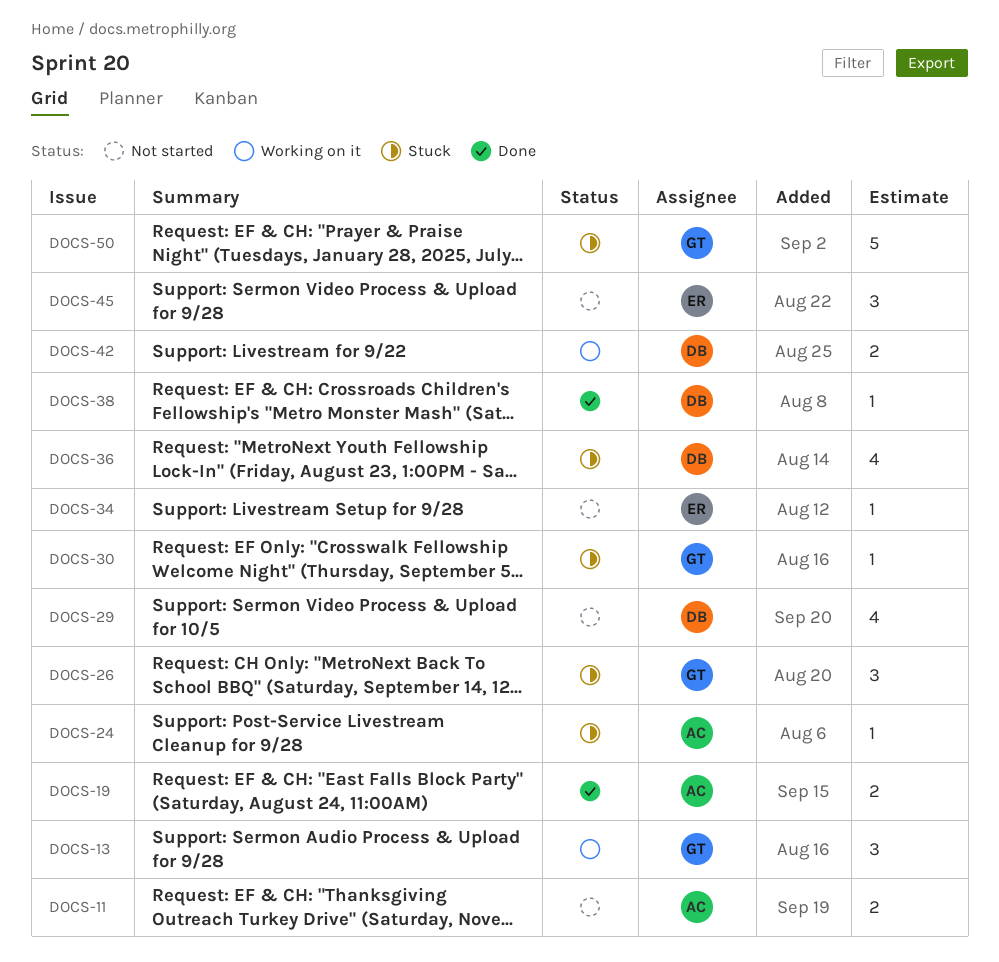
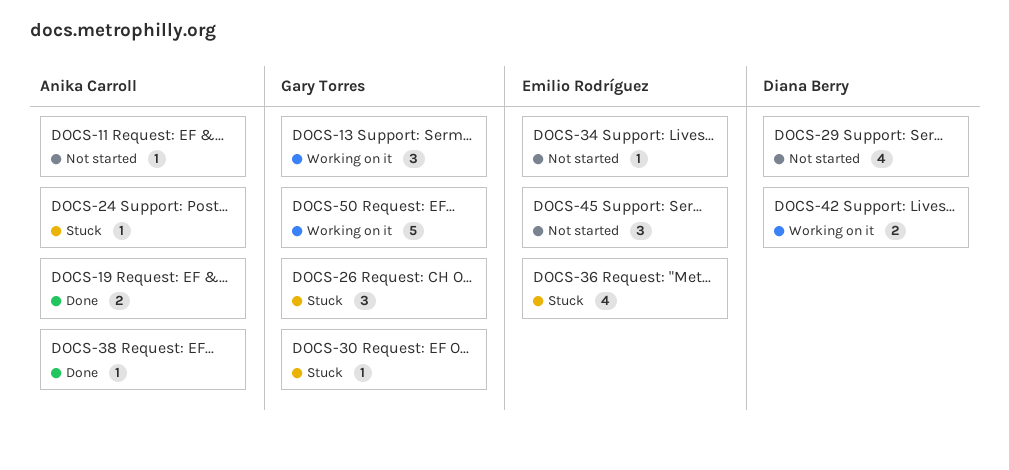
DOCS-11, estimate: 2 -> 1
DOCS-36, owner: Diana Berry -> Emilio Rodríguez
DOCS-38, owner: Diana Berry -> Anika Carroll
DOCS-50, status: Stuck -> Working on it

